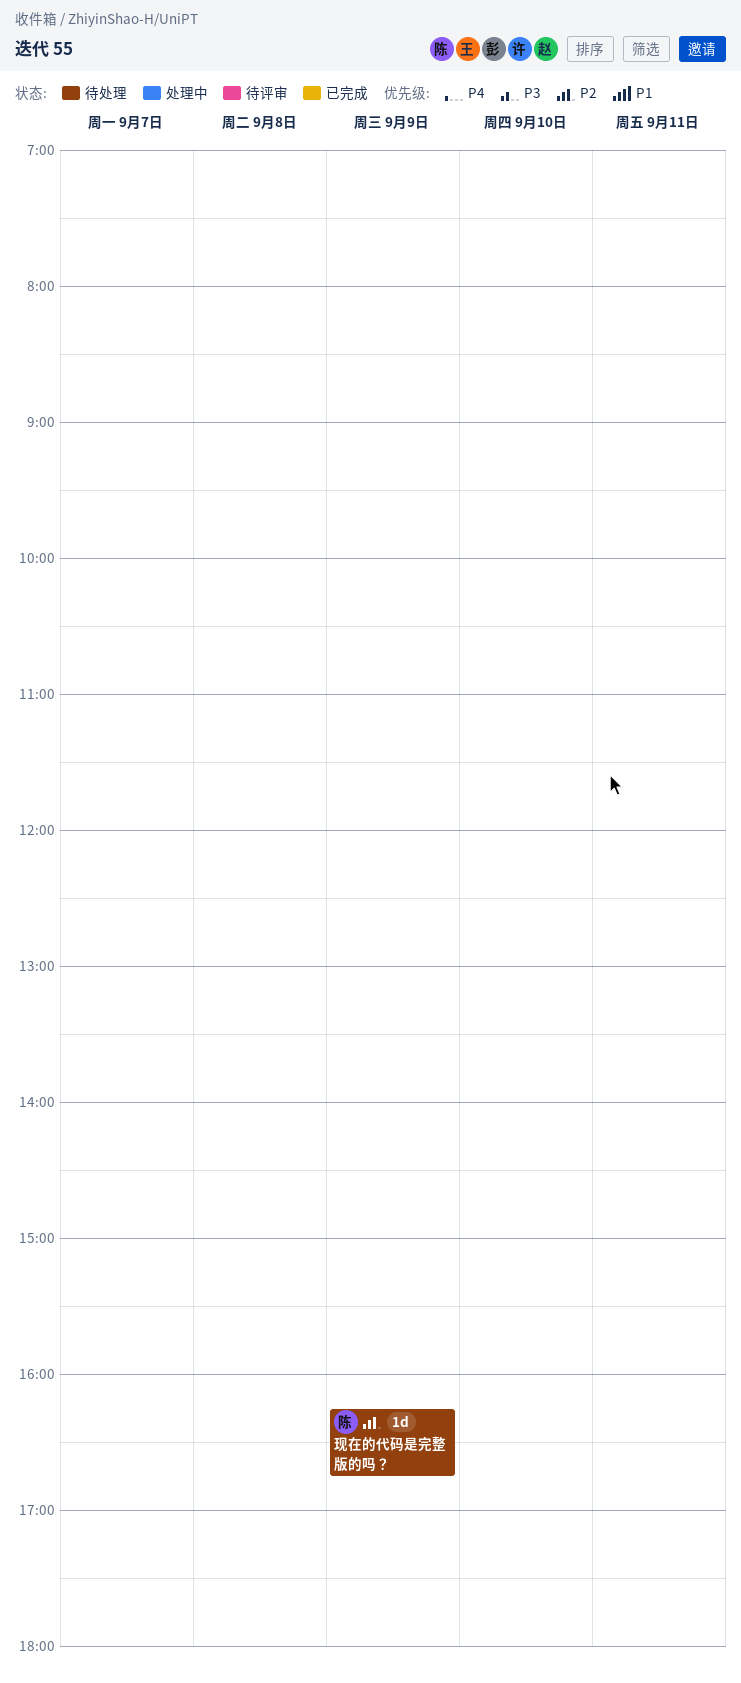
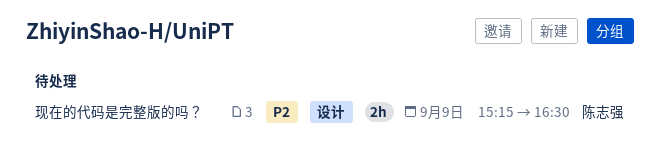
现在的代码是完整版的吗？, estimate: 1d -> 2h
现在的代码是完整版的吗？, begins: 16:15 -> 15:15
现在的代码是完整版的吗？, ends: 16:45 -> 16:30

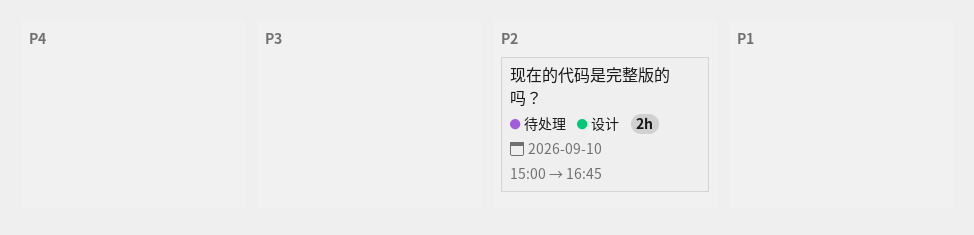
现在的代码是完整版的吗？, day: Sep 9 -> Sep 10
现在的代码是完整版的吗？, begins: 15:15 -> 15:00
现在的代码是完整版的吗？, ends: 16:30 -> 16:45

